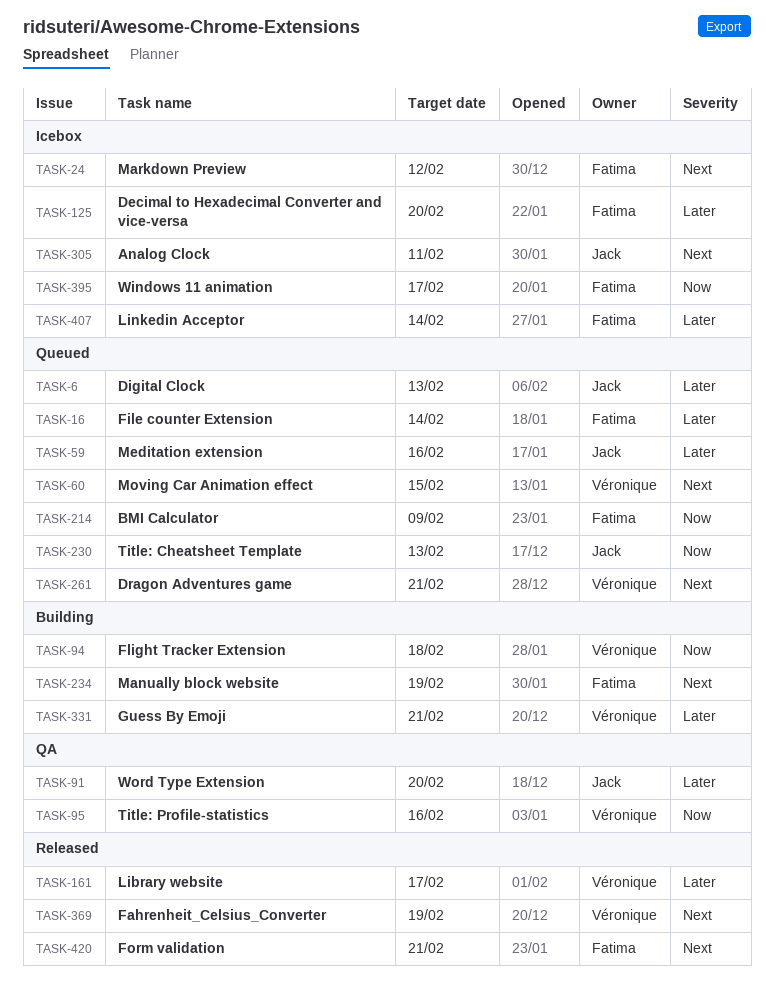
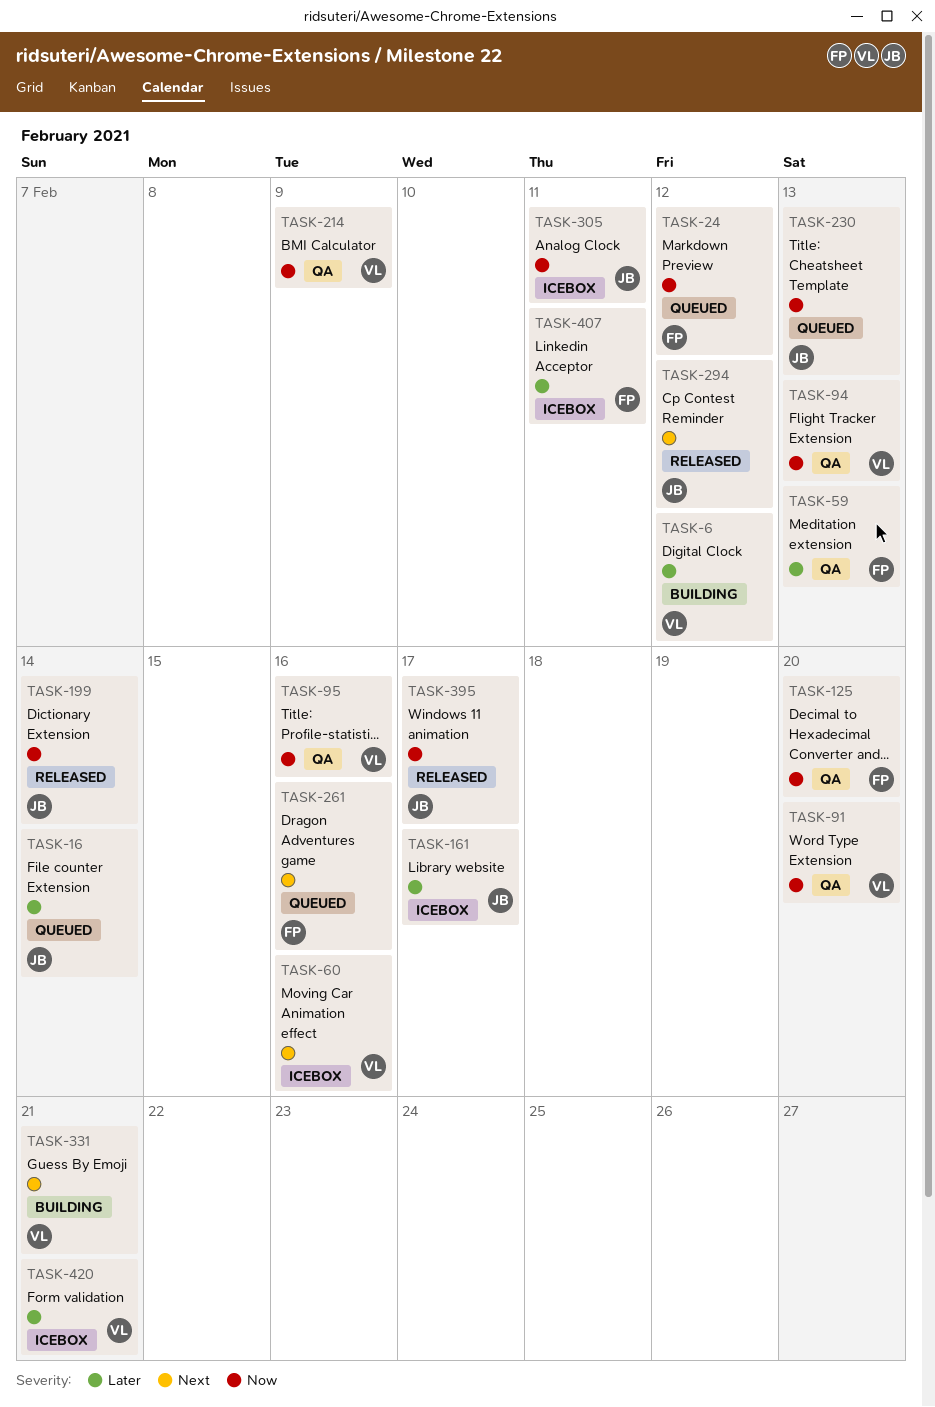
TASK-6, status: Queued -> Building
TASK-6, owner: Jack -> Véronique
TASK-6, due: Feb 13 -> Feb 12
TASK-16, owner: Fatima -> Jack
TASK-24, status: Icebox -> Queued
TASK-24, priority: Next -> Now
TASK-59, status: Queued -> QA
TASK-59, owner: Jack -> Fatima
TASK-59, due: Feb 16 -> Feb 13
TASK-60, status: Queued -> Icebox
TASK-60, due: Feb 15 -> Feb 16
TASK-91, owner: Jack -> Véronique
TASK-91, priority: Later -> Now
TASK-94, status: Building -> QA
TASK-94, due: Feb 18 -> Feb 13
TASK-125, status: Icebox -> QA
TASK-125, priority: Later -> Now
TASK-161, status: Released -> Icebox
TASK-161, owner: Véronique -> Jack
TASK-199: none -> present
TASK-214, status: Queued -> QA
TASK-214, owner: Fatima -> Véronique
TASK-234: present -> none
TASK-261, owner: Véronique -> Fatima
TASK-261, due: Feb 21 -> Feb 16
TASK-294: none -> present
TASK-305, priority: Next -> Now
TASK-331, priority: Later -> Next
TASK-369: present -> none
TASK-395, status: Icebox -> Released
TASK-395, owner: Fatima -> Jack
TASK-407, due: Feb 14 -> Feb 11
TASK-420, status: Released -> Icebox
TASK-420, owner: Fatima -> Véronique
TASK-420, priority: Next -> Later

